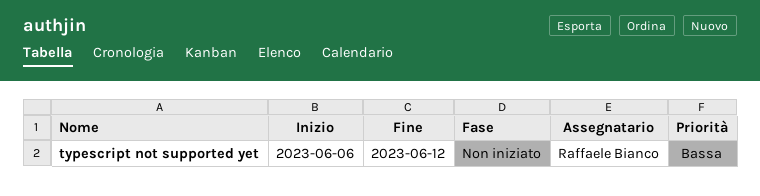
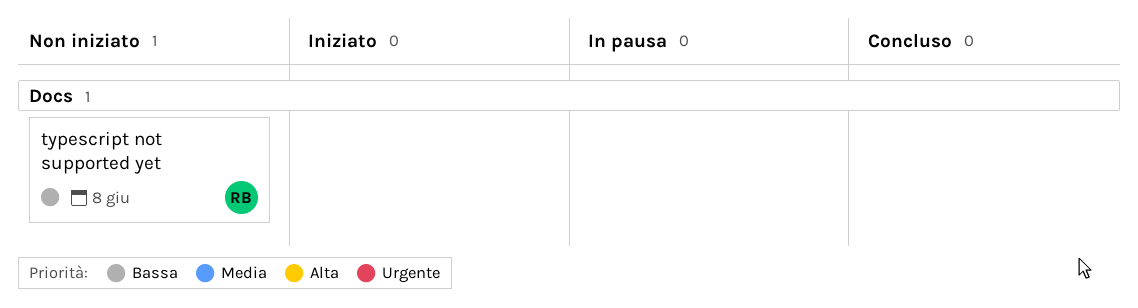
typescript not supported yet, due: Jun 12 -> Jun 8

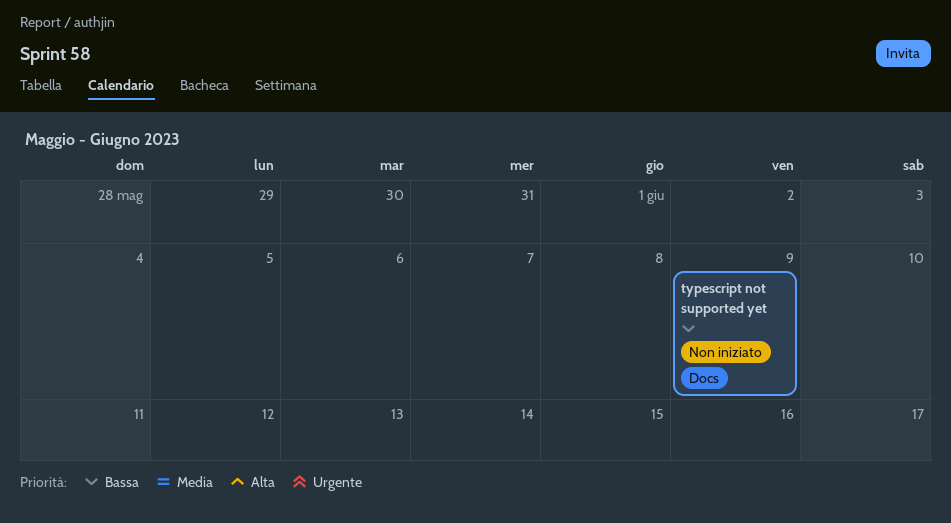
typescript not supported yet, due: Jun 8 -> Jun 9

